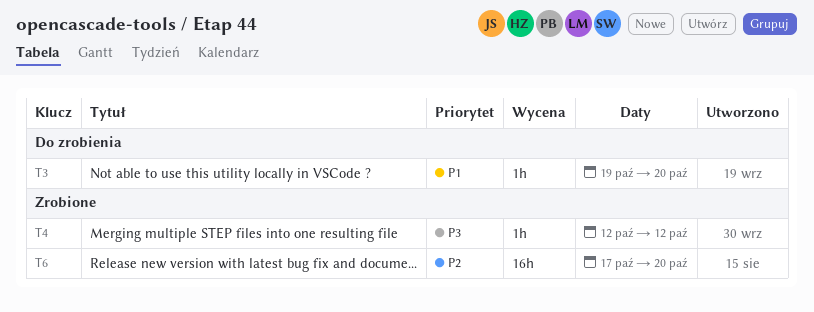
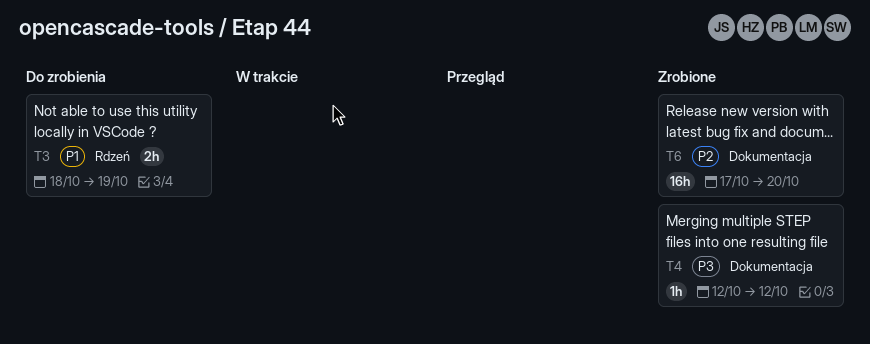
T3, estimate: 1h -> 2h
T3, start: Oct 19 -> Oct 18
T3, due: Oct 20 -> Oct 19

